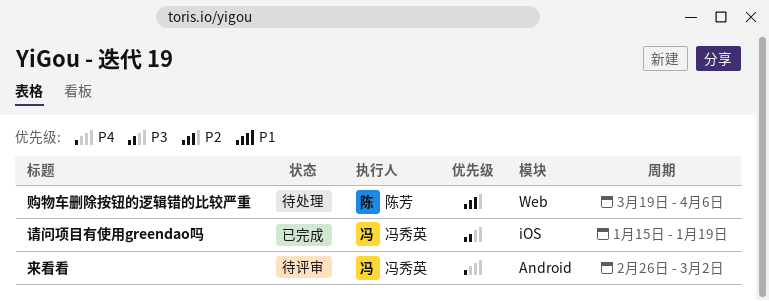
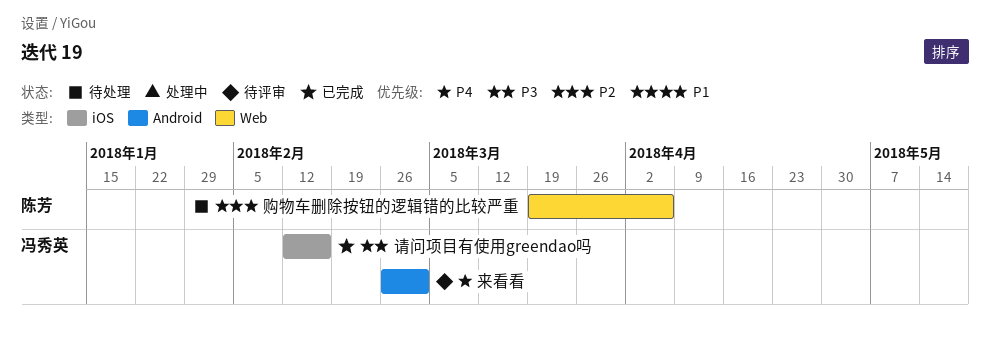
请问项目有使用greendao吗, start: Jan 15 -> Feb 12
请问项目有使用greendao吗, due: Jan 19 -> Feb 16

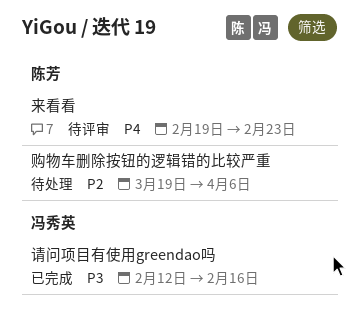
来看看, owner: 冯秀英 -> 陈芳
来看看, start: Feb 26 -> Feb 19
来看看, due: Mar 2 -> Feb 23

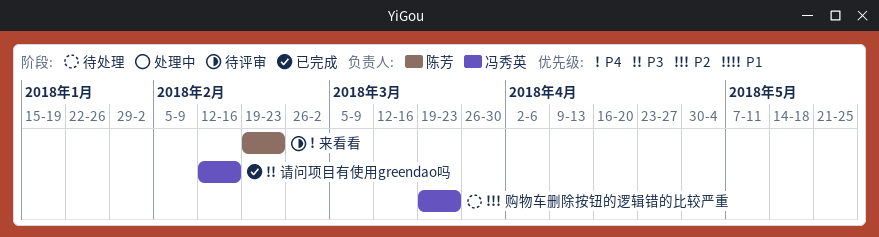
购物车删除按钮的逻辑错的比较严重, owner: 陈芳 -> 冯秀英
购物车删除按钮的逻辑错的比较严重, due: Apr 6 -> Mar 23

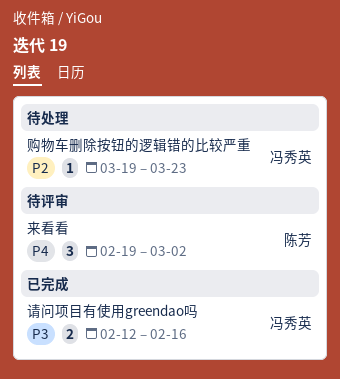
来看看, due: Feb 23 -> Mar 2

